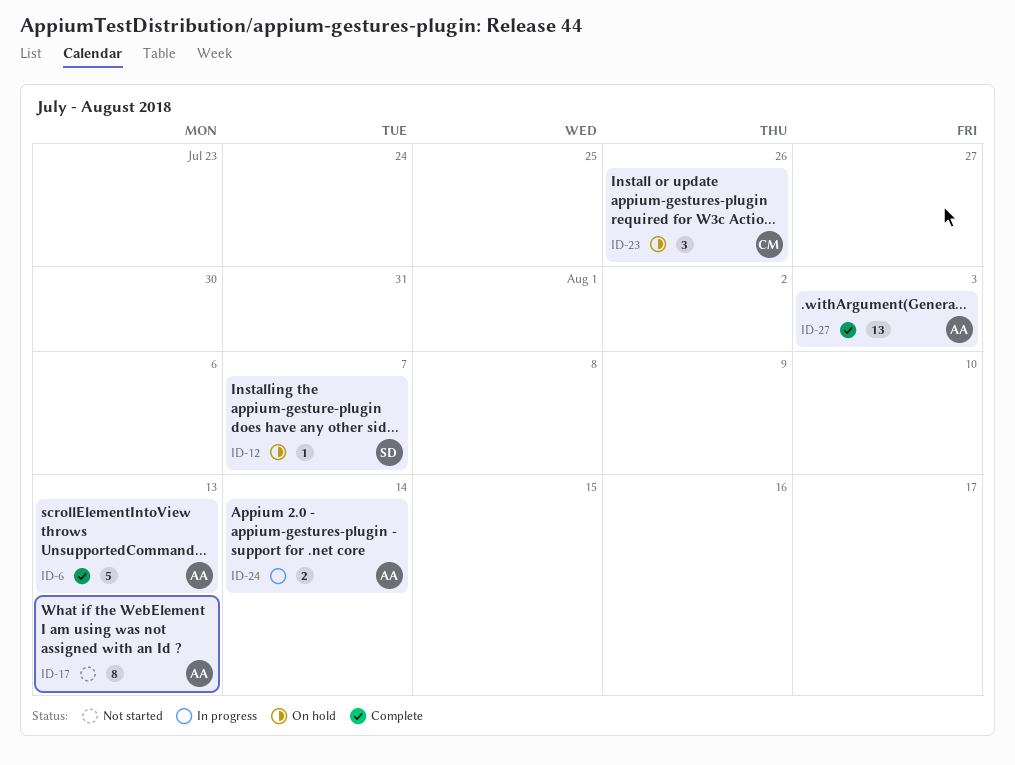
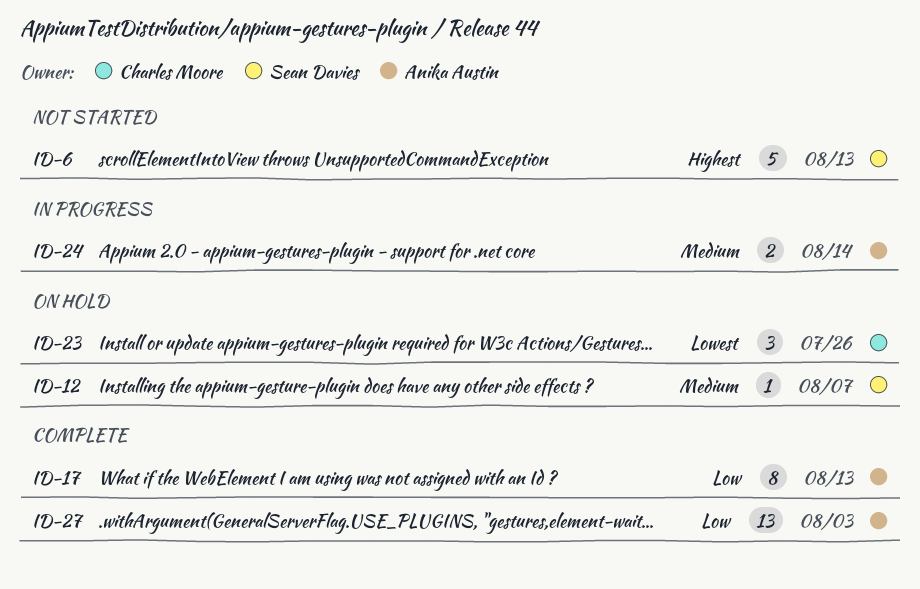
ID-6, status: Complete -> Not started
ID-6, owner: Anika Austin -> Sean Davies
ID-17, status: Not started -> Complete

